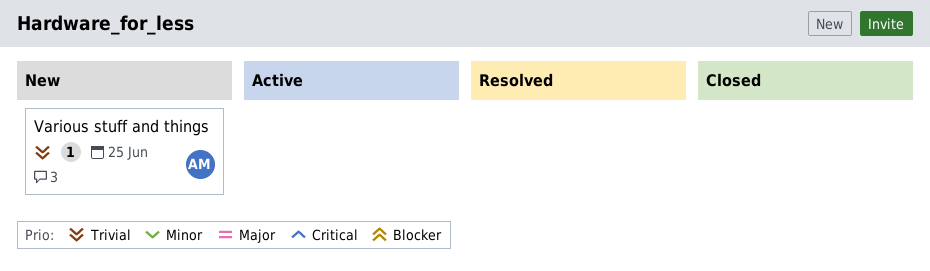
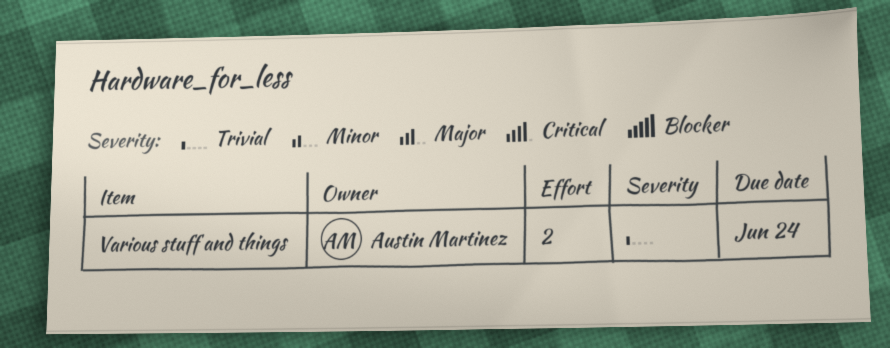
Various stuff and things, estimate: 1 -> 2
Various stuff and things, due: Jun 25 -> Jun 24

